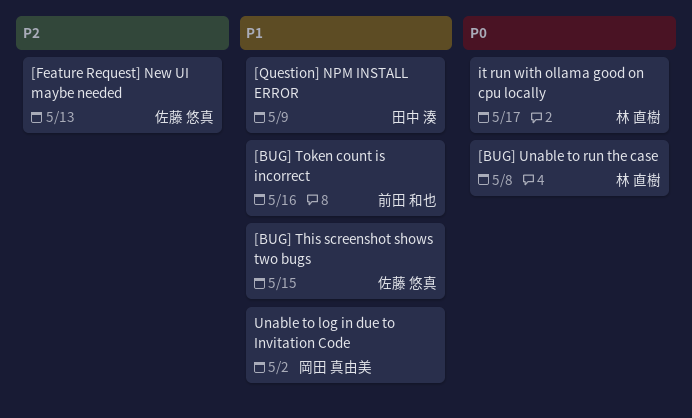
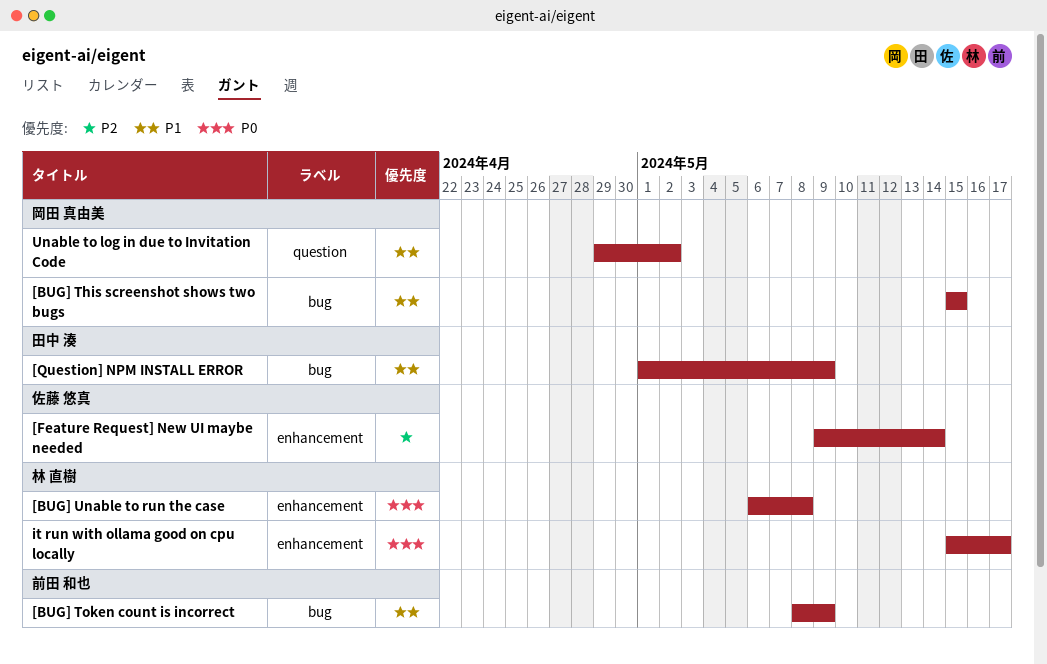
[BUG] This screenshot shows two bugs, owner: 佐藤 悠真 -> 岡田 真由美
[BUG] Token count is incorrect, due: May 16 -> May 9
[Feature Request] New UI maybe needed, due: May 13 -> May 14

